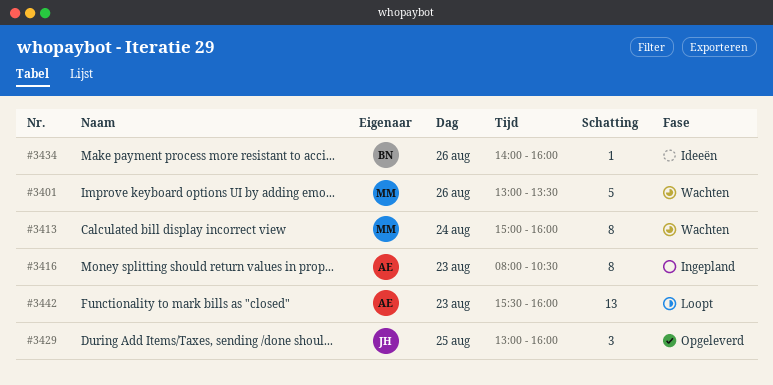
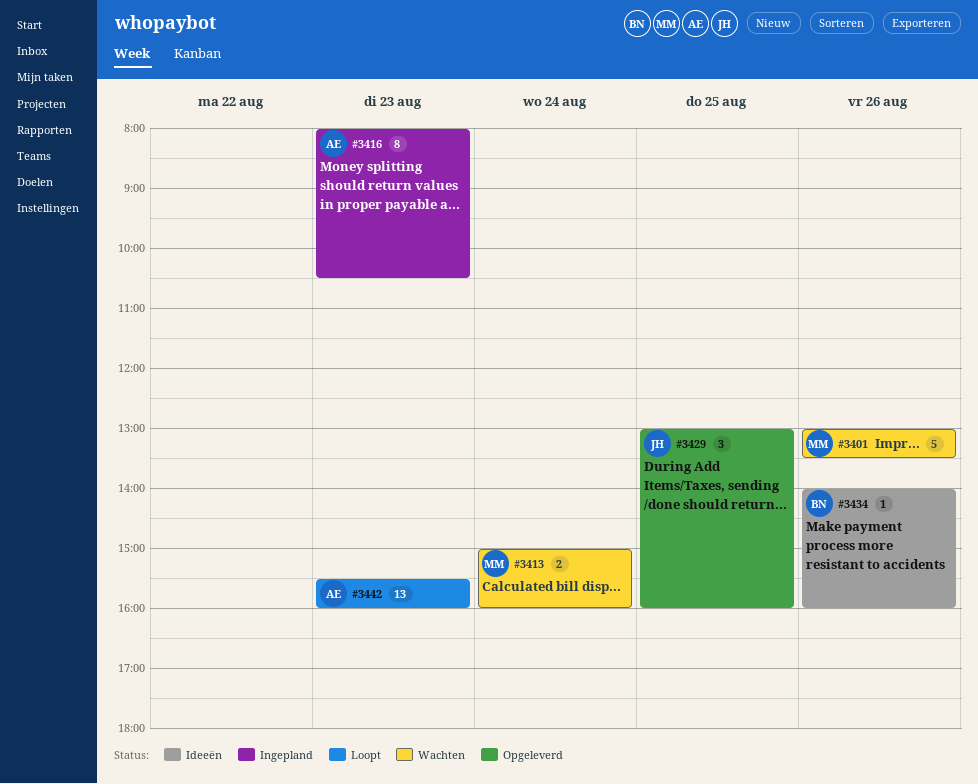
#3413, estimate: 8 -> 2

